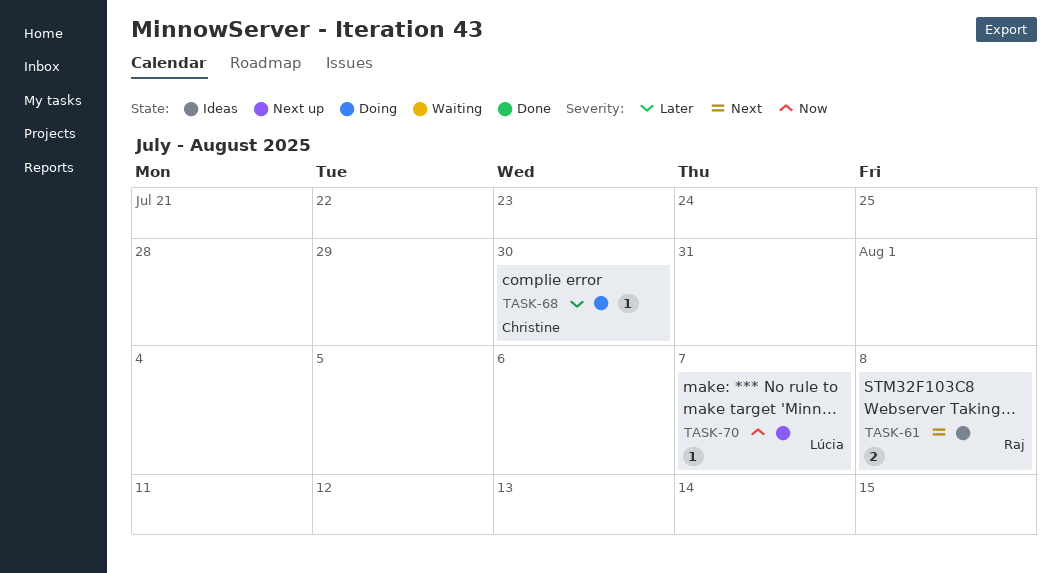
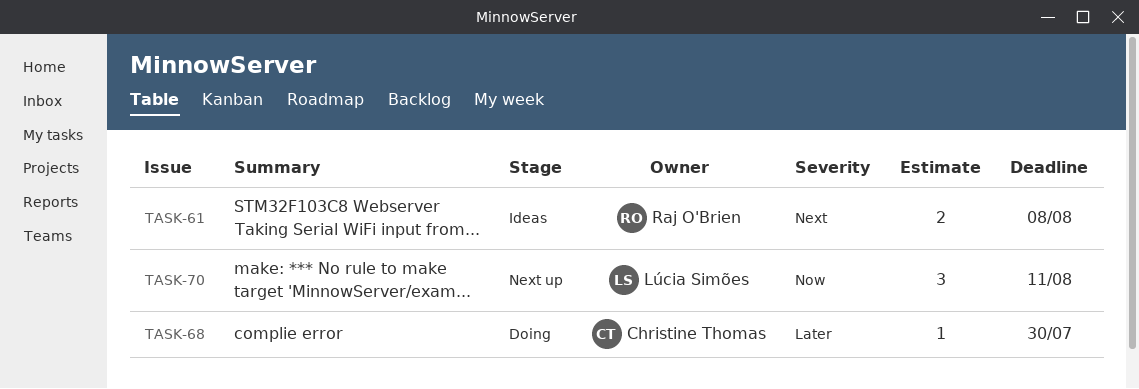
TASK-70, estimate: 1 -> 3
TASK-70, due: Aug 7 -> Aug 11

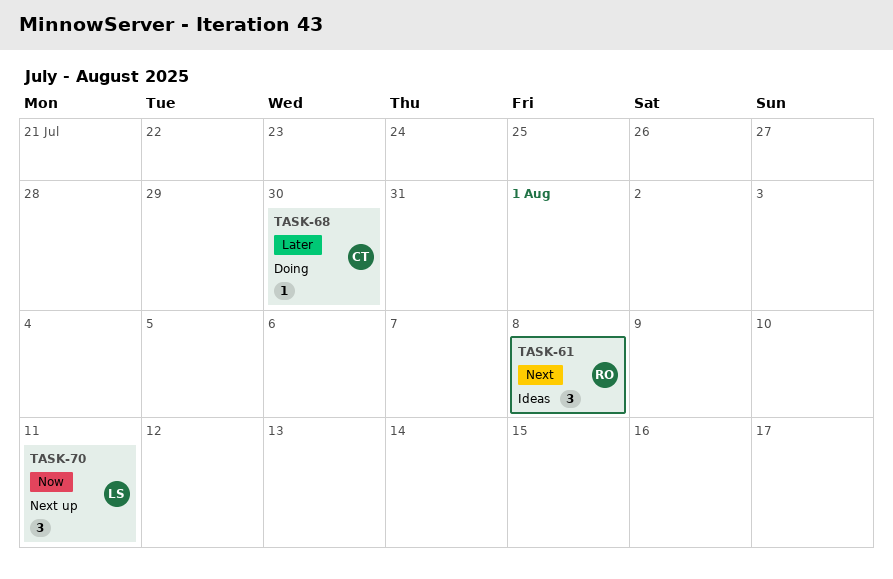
TASK-61, estimate: 2 -> 3

